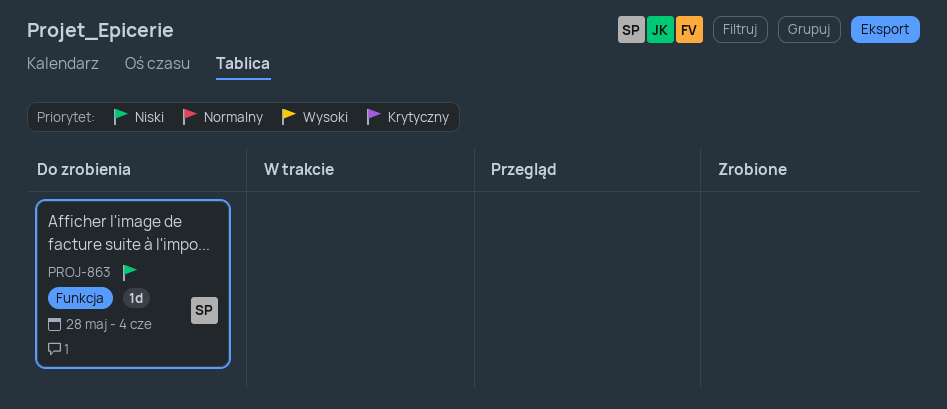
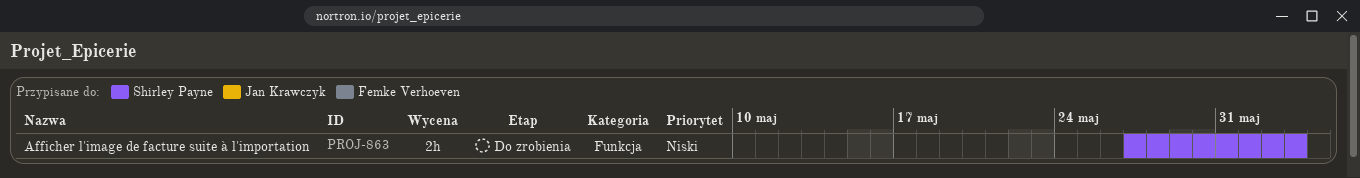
PROJ-863, estimate: 1d -> 2h
PROJ-863, start: May 28 -> May 27
PROJ-863, due: Jun 4 -> Jun 3

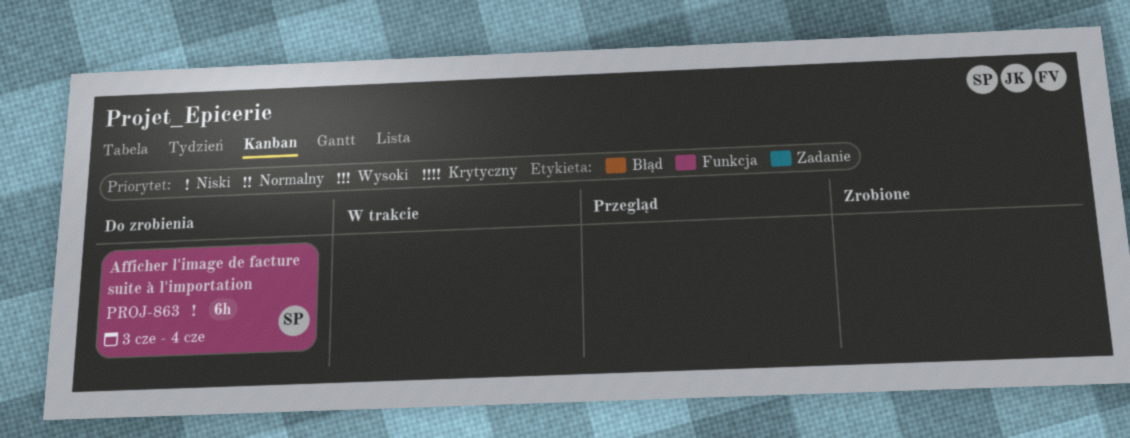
PROJ-863, estimate: 2h -> 6h
PROJ-863, start: May 27 -> Jun 3
PROJ-863, due: Jun 3 -> Jun 4

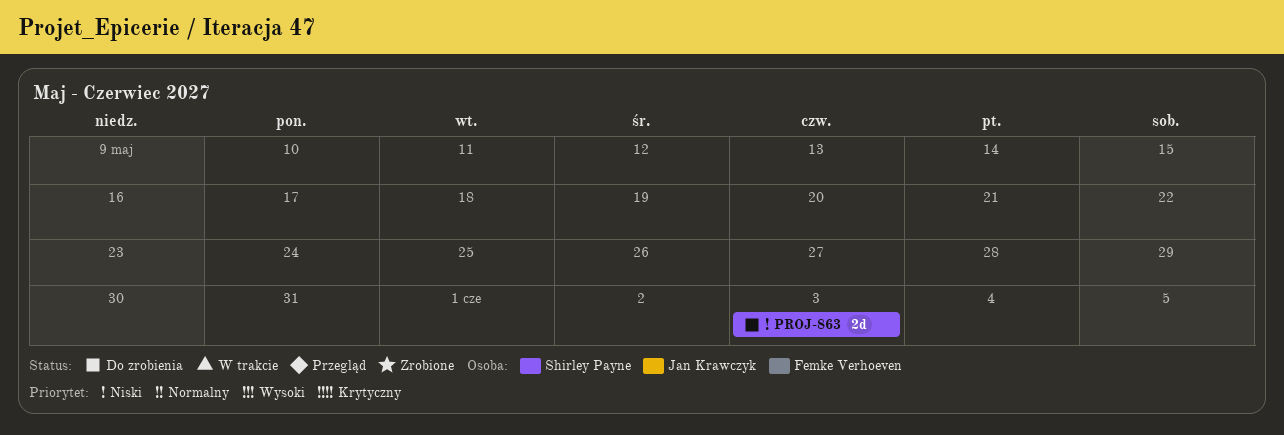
PROJ-863, estimate: 6h -> 2d
PROJ-863, due: Jun 4 -> Jun 3

